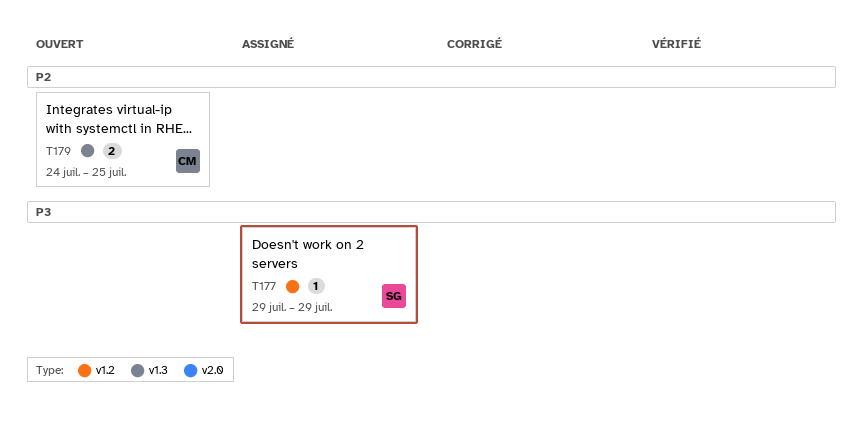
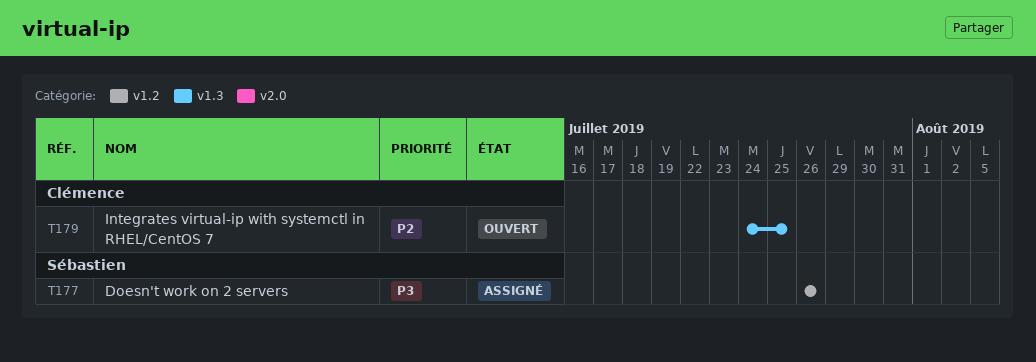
T177, start: Jul 29 -> Jul 26
T177, due: Jul 29 -> Jul 26

